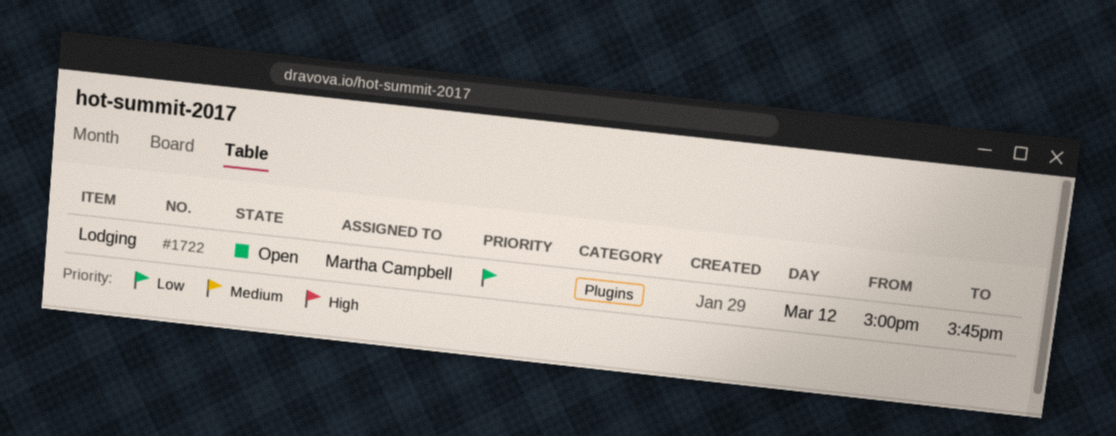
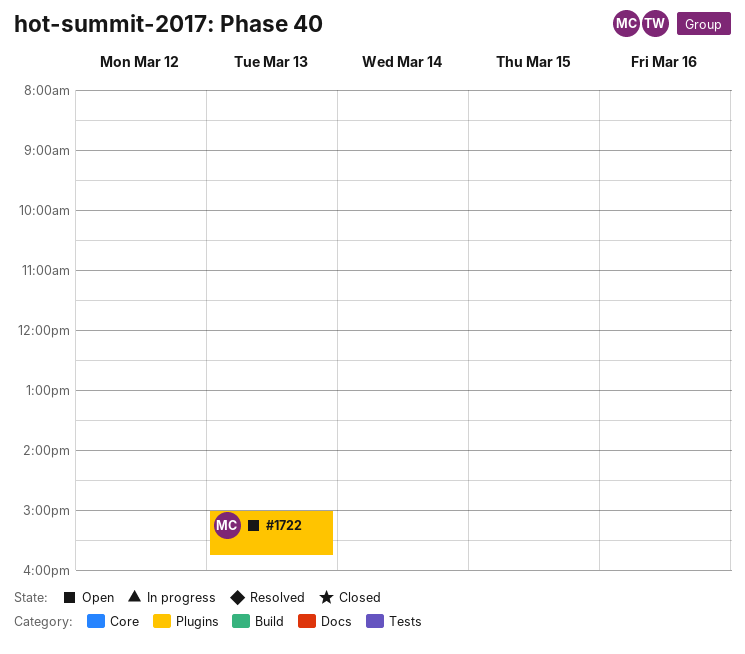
#1722, day: Mar 12 -> Mar 13

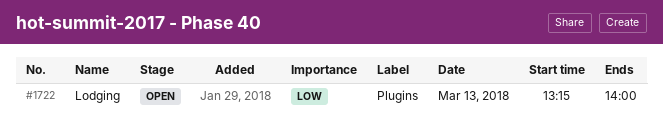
#1722, begins: 15:00 -> 13:15
#1722, ends: 15:45 -> 14:00

